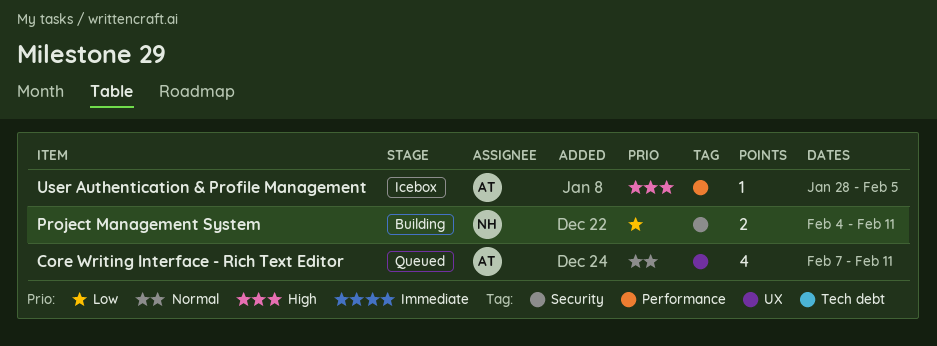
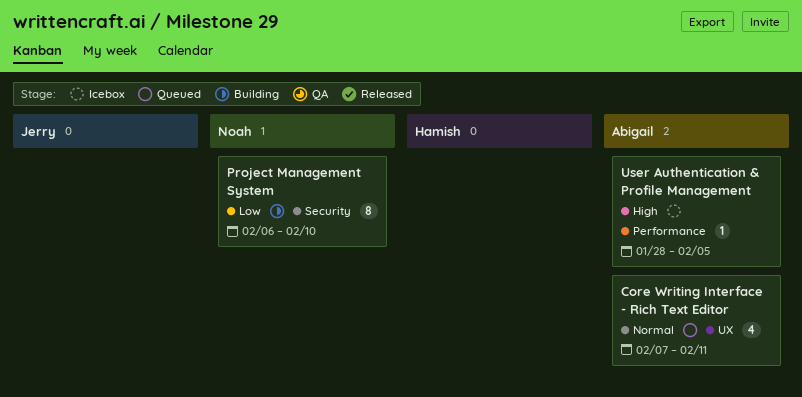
Project Management System, estimate: 2 -> 8
Project Management System, start: Feb 4 -> Feb 6
Project Management System, due: Feb 11 -> Feb 10

